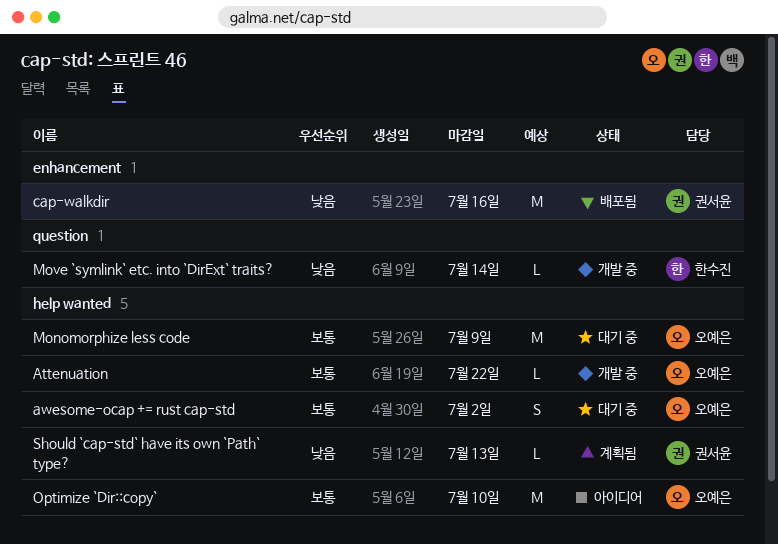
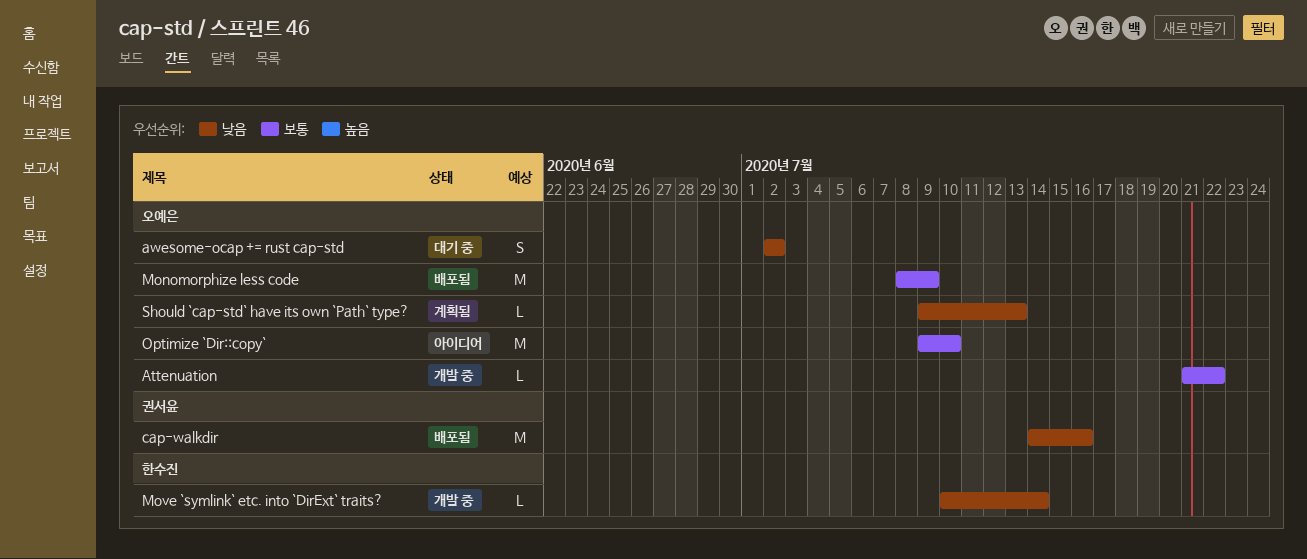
awesome-ocap += rust cap-std, priority: 보통 -> 낮음
Monomorphize less code, status: 대기 중 -> 배포됨
Should `cap-std` have its own `Path` type?, owner: 권서윤 -> 오예은

